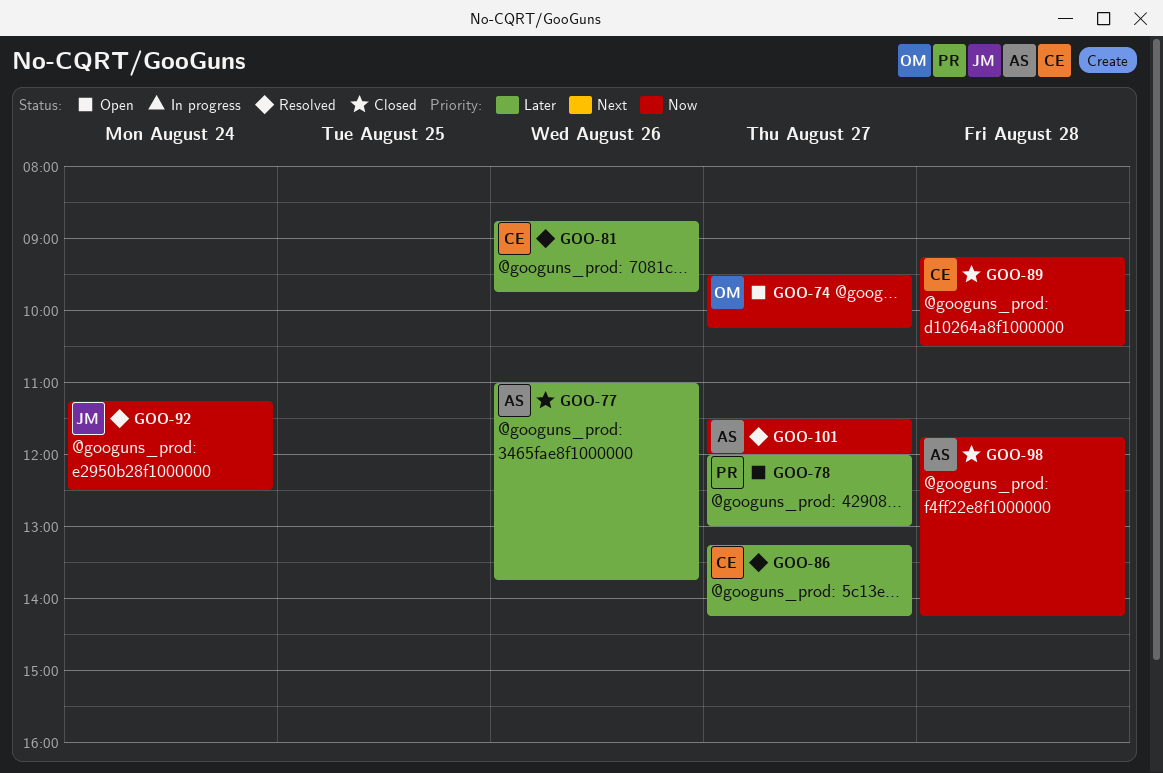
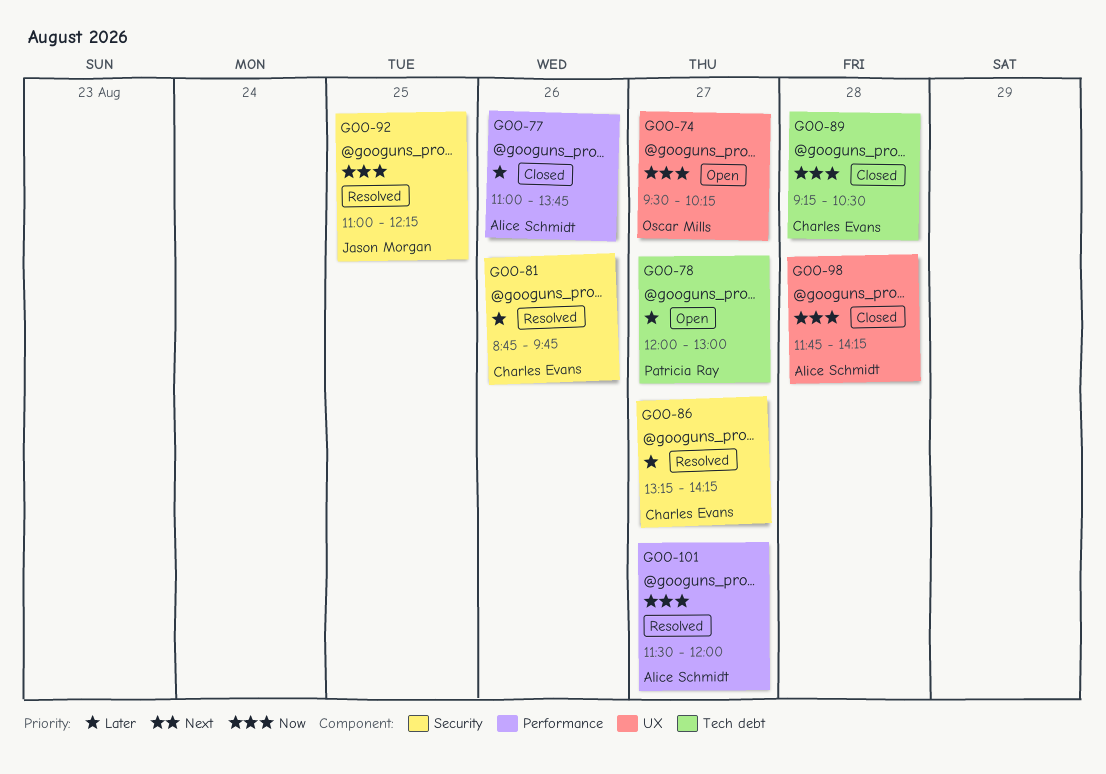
GOO-92, day: Aug 24 -> Aug 25
GOO-92, begins: 11:15 -> 11:00
GOO-92, ends: 12:30 -> 12:15

